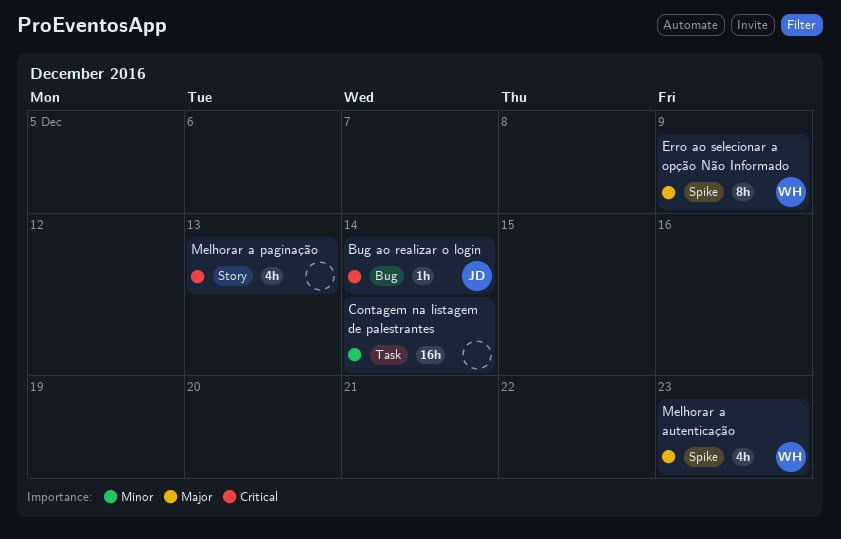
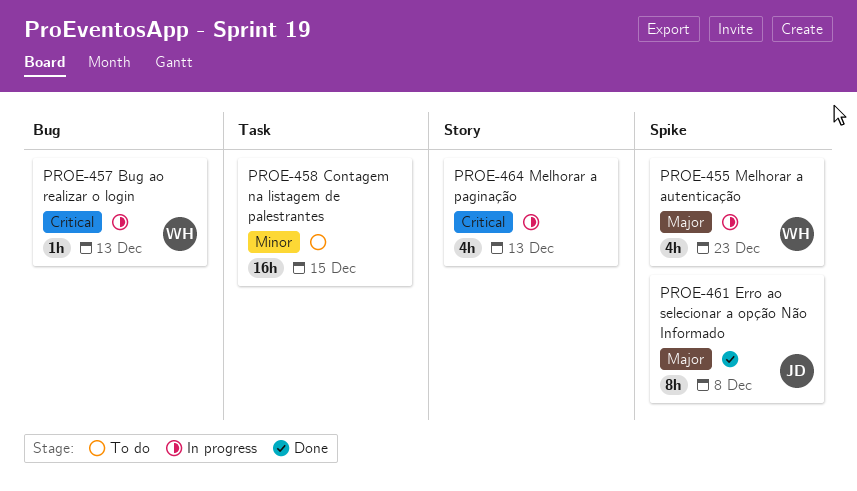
Bug ao realizar o login, owner: JD -> WH
Bug ao realizar o login, due: Dec 14 -> Dec 13
Contagem na listagem de palestrantes, due: Dec 14 -> Dec 15
Erro ao selecionar a opção Não Informado, owner: WH -> JD
Erro ao selecionar a opção Não Informado, due: Dec 9 -> Dec 8

